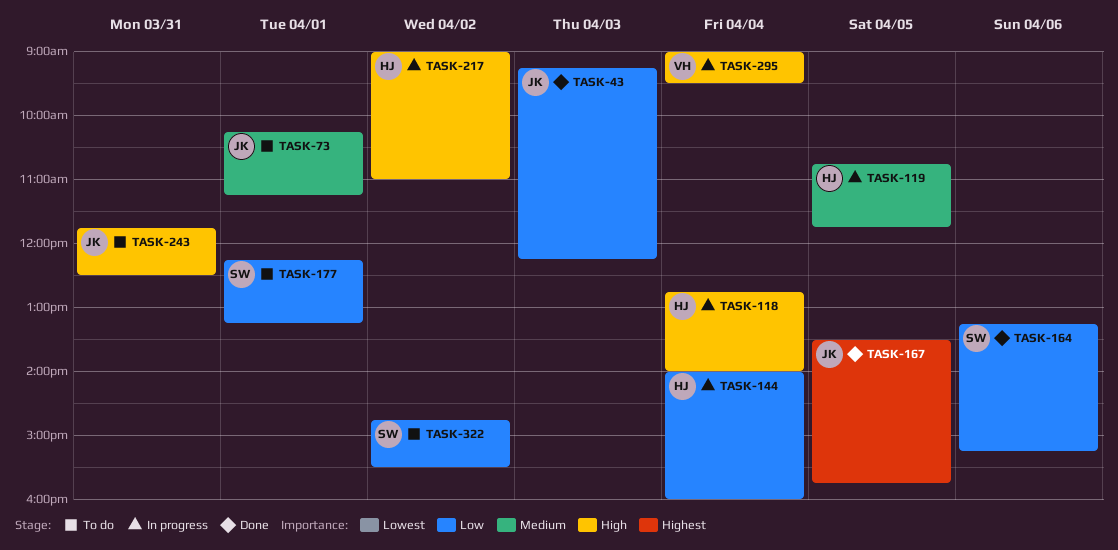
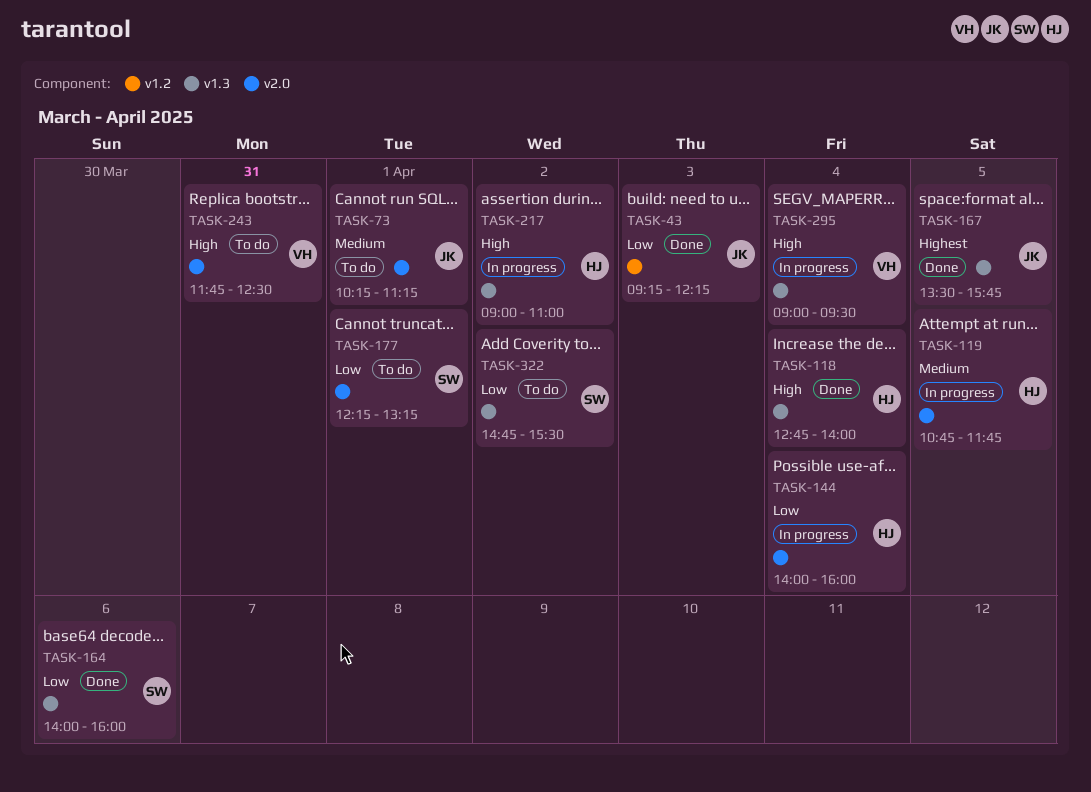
TASK-118, status: In progress -> Done
TASK-164, begins: 13:15 -> 14:00
TASK-164, ends: 15:15 -> 16:00
TASK-243, owner: JK -> VH

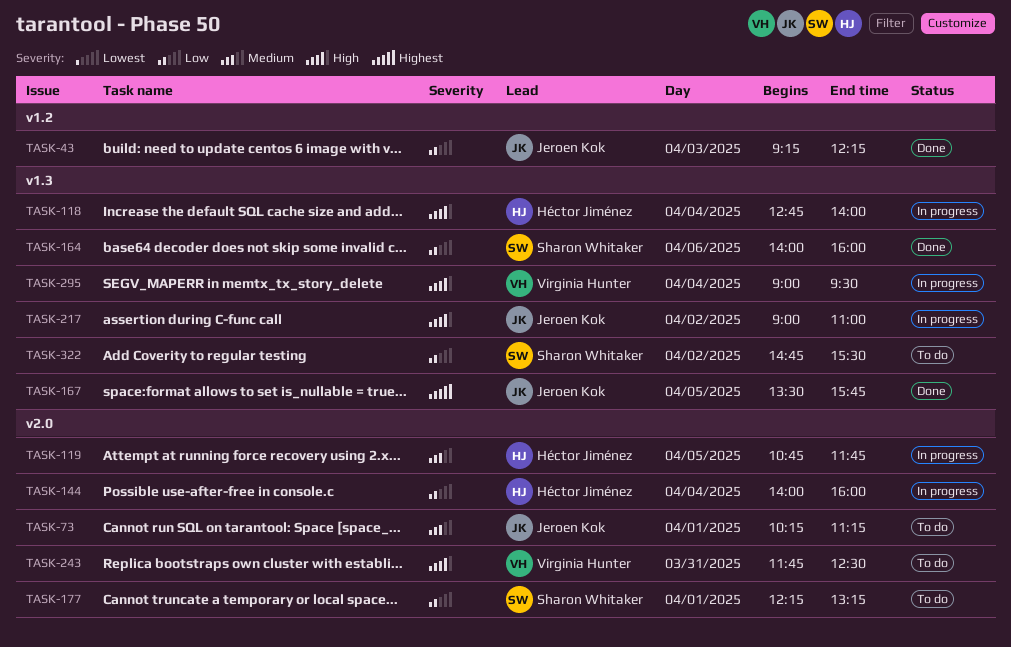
TASK-118, status: Done -> In progress
TASK-217, owner: Héctor Jiménez -> Jeroen Kok

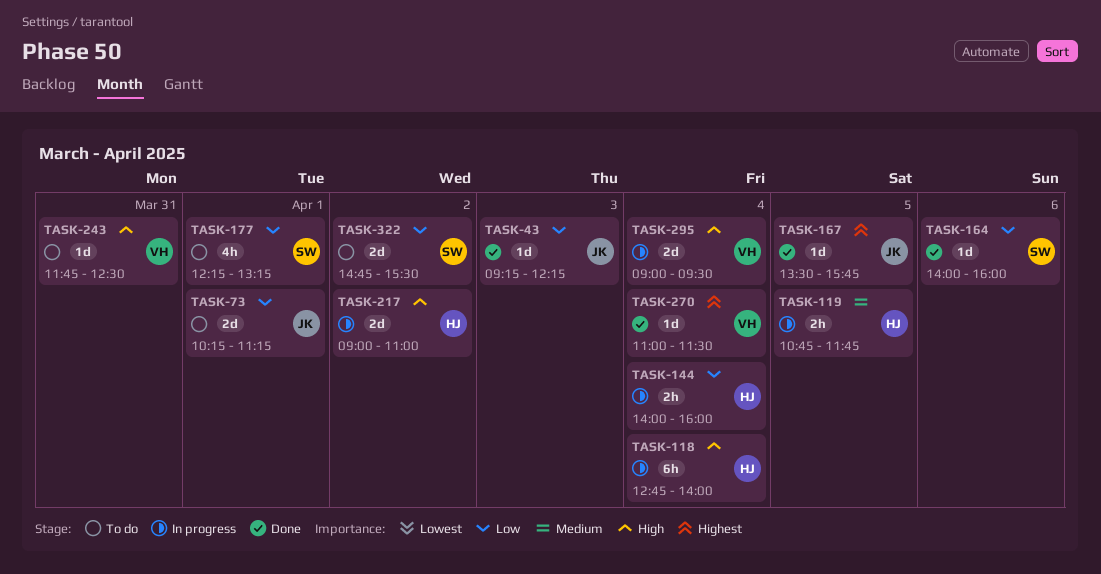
TASK-73, priority: Medium -> Low
TASK-217, owner: Jeroen Kok -> Héctor Jiménez
TASK-270: none -> present

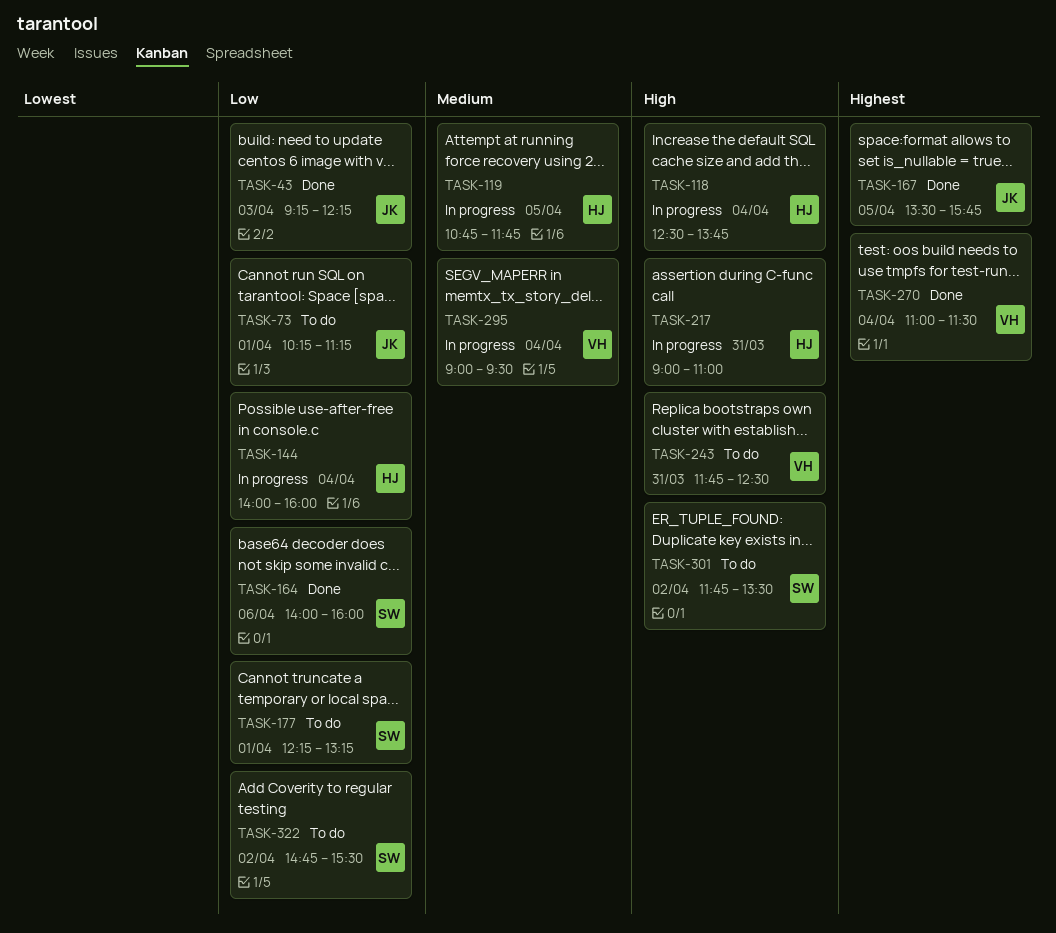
TASK-118, begins: 12:45 -> 12:30
TASK-118, ends: 14:00 -> 13:45
TASK-217, day: Apr 2 -> Mar 31
TASK-295, priority: High -> Medium
TASK-301: none -> present

